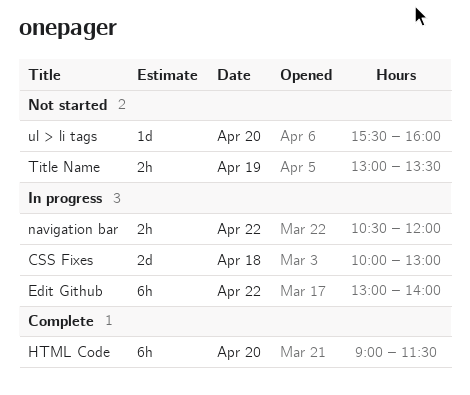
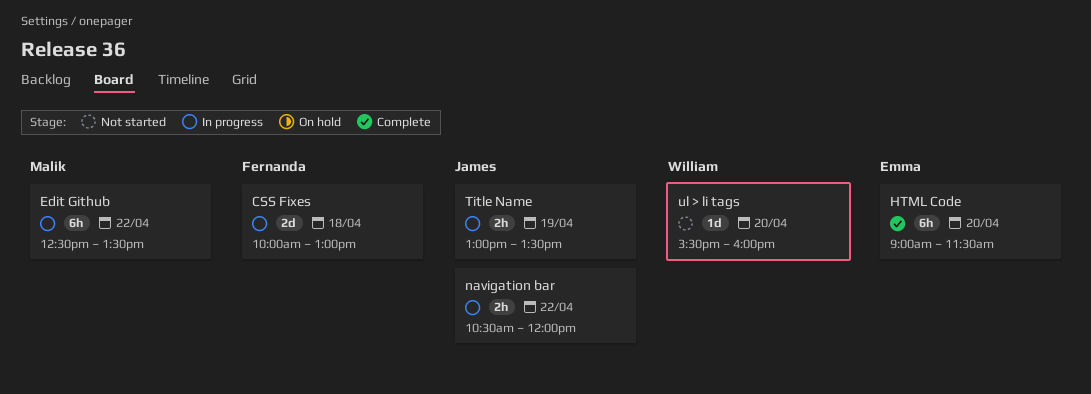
Edit Github, begins: 13:00 -> 12:30
Edit Github, ends: 14:00 -> 13:30
Title Name, status: Not started -> In progress

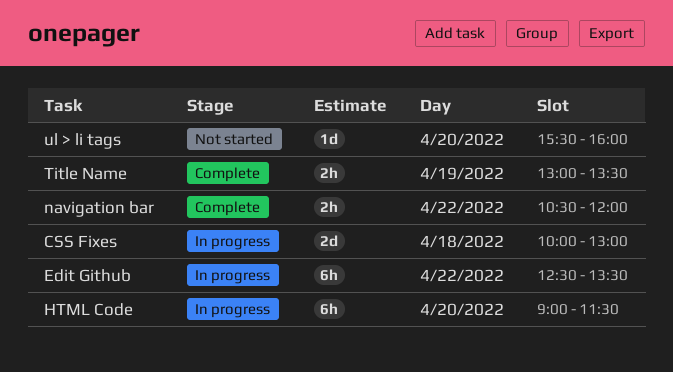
HTML Code, status: Complete -> In progress
navigation bar, status: In progress -> Complete
Title Name, status: In progress -> Complete

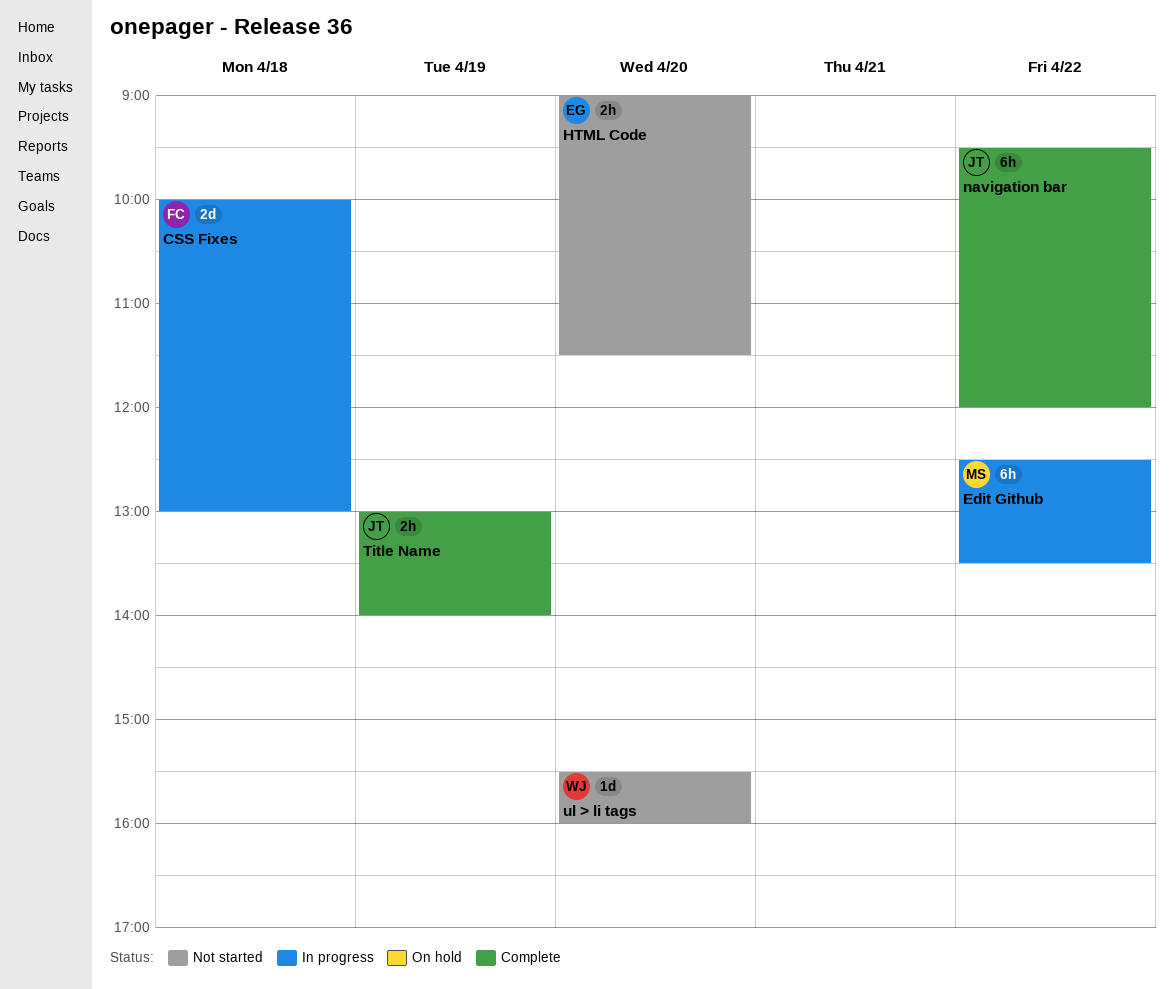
HTML Code, status: In progress -> Not started
HTML Code, estimate: 6h -> 2h
navigation bar, estimate: 2h -> 6h
navigation bar, begins: 10:30 -> 09:30
Title Name, ends: 13:30 -> 14:00

